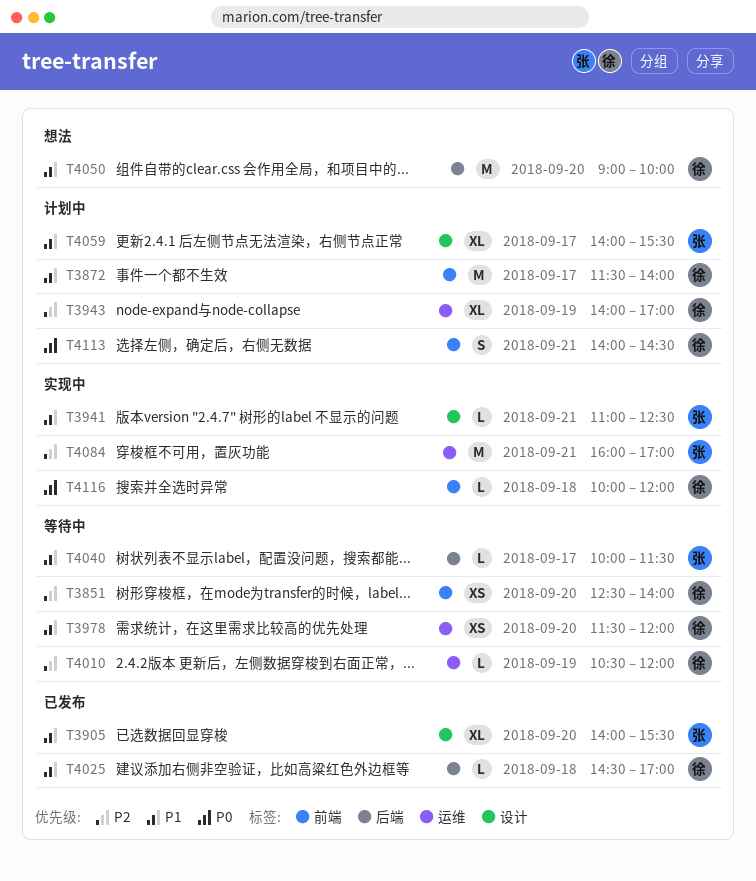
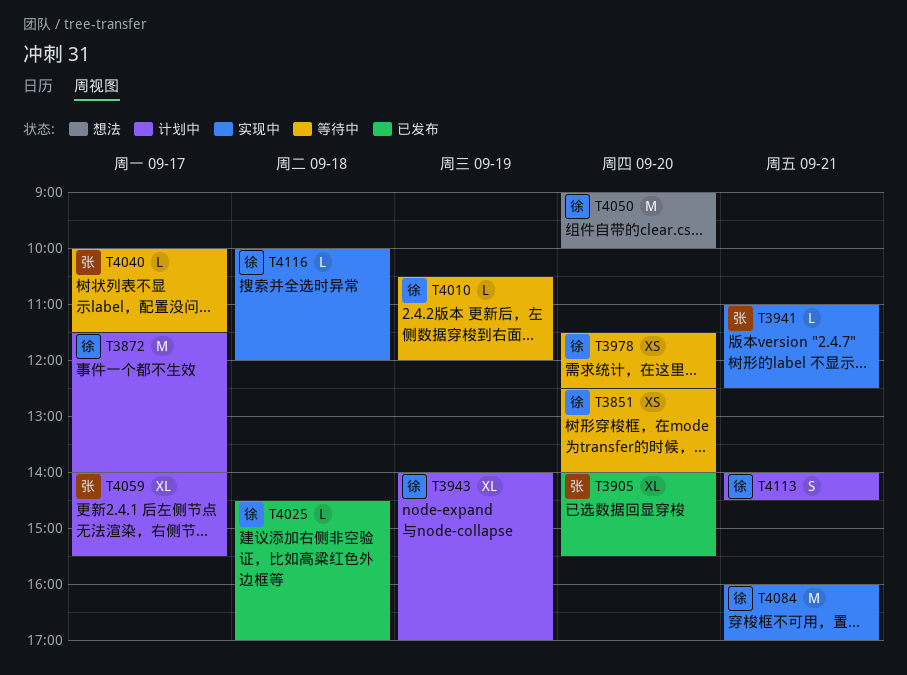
T3978, ends: 12:00 -> 12:30
T4084, owner: 张 -> 徐

